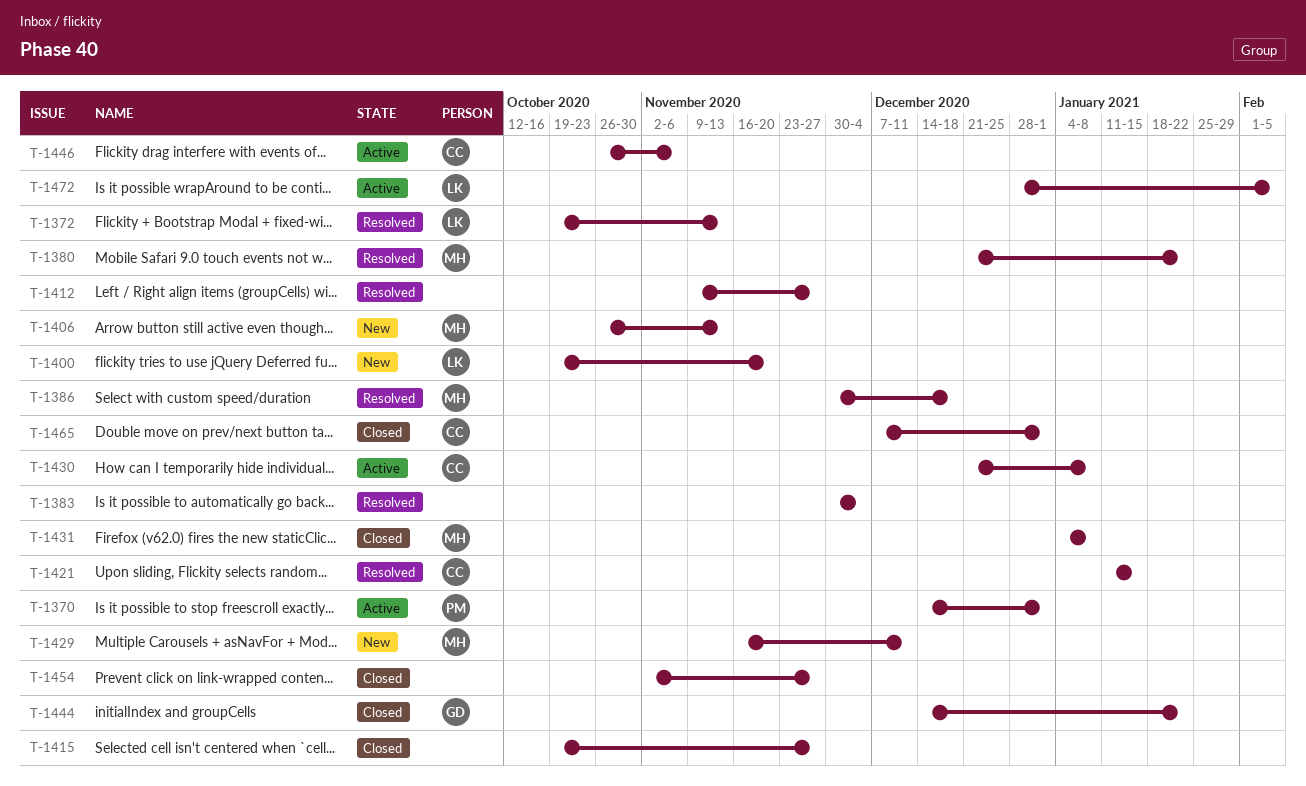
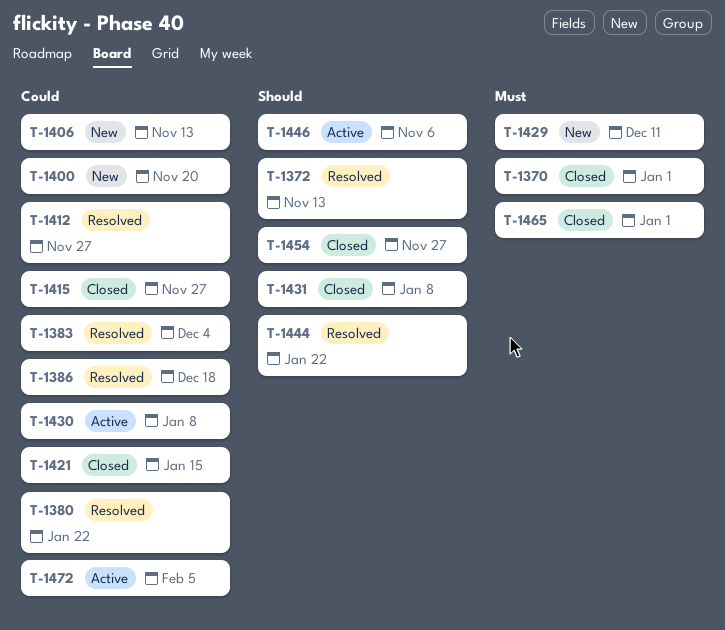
T-1370, status: Active -> Closed
T-1421, status: Resolved -> Closed
T-1444, status: Closed -> Resolved

